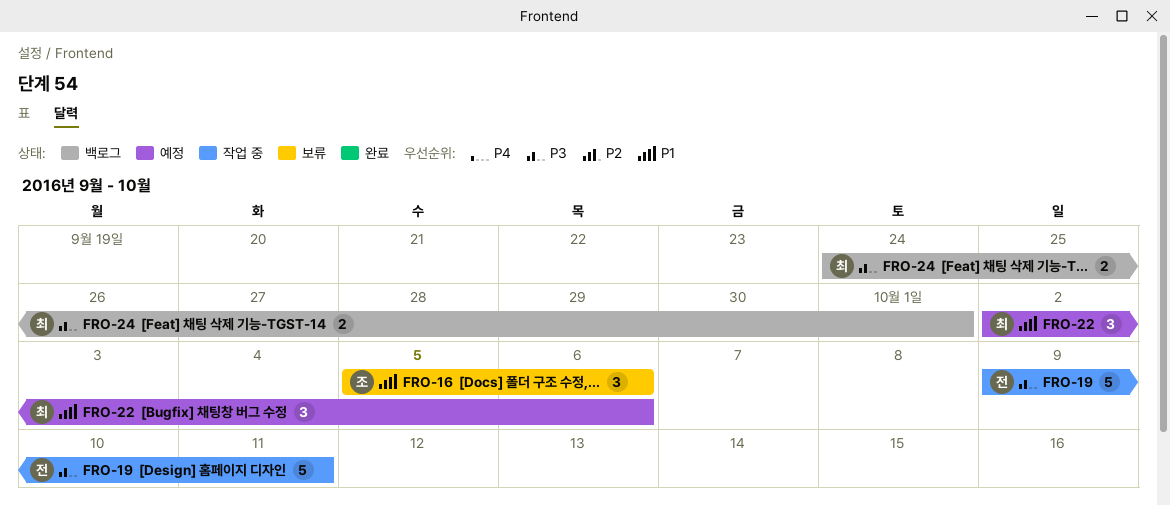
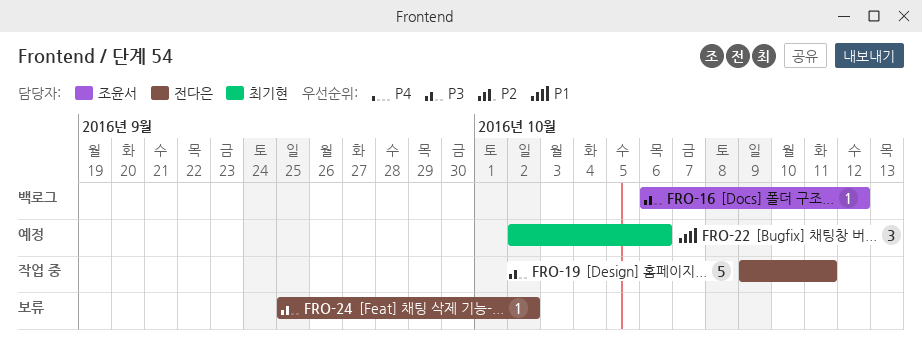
FRO-16, status: 보류 -> 백로그
FRO-16, priority: P1 -> P3
FRO-16, estimate: 3 -> 1
FRO-16, start: Oct 5 -> Oct 6
FRO-16, due: Oct 6 -> Oct 12
FRO-24, status: 백로그 -> 보류
FRO-24, owner: 최기현 -> 전다은
FRO-24, estimate: 2 -> 1
FRO-24, start: Sep 24 -> Sep 25
FRO-24, due: Oct 1 -> Oct 2

